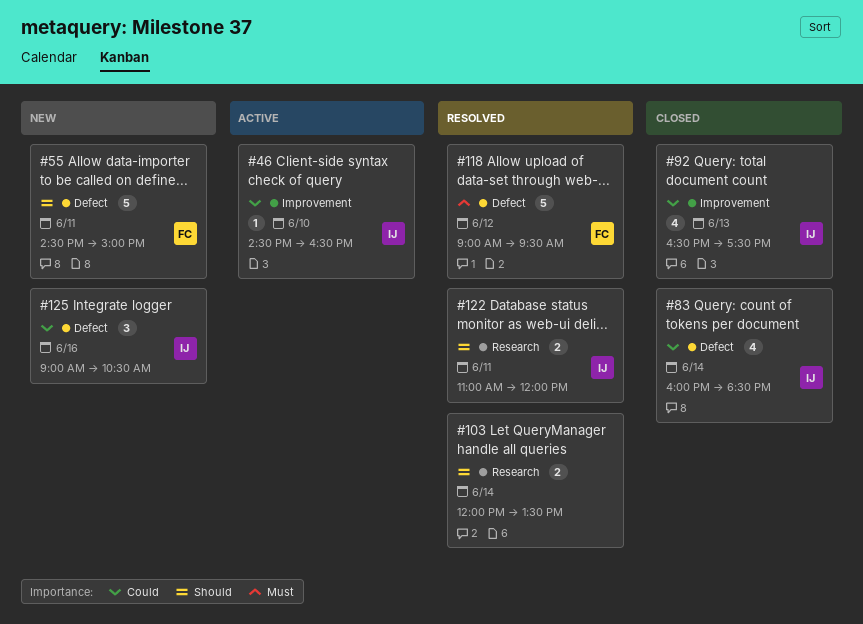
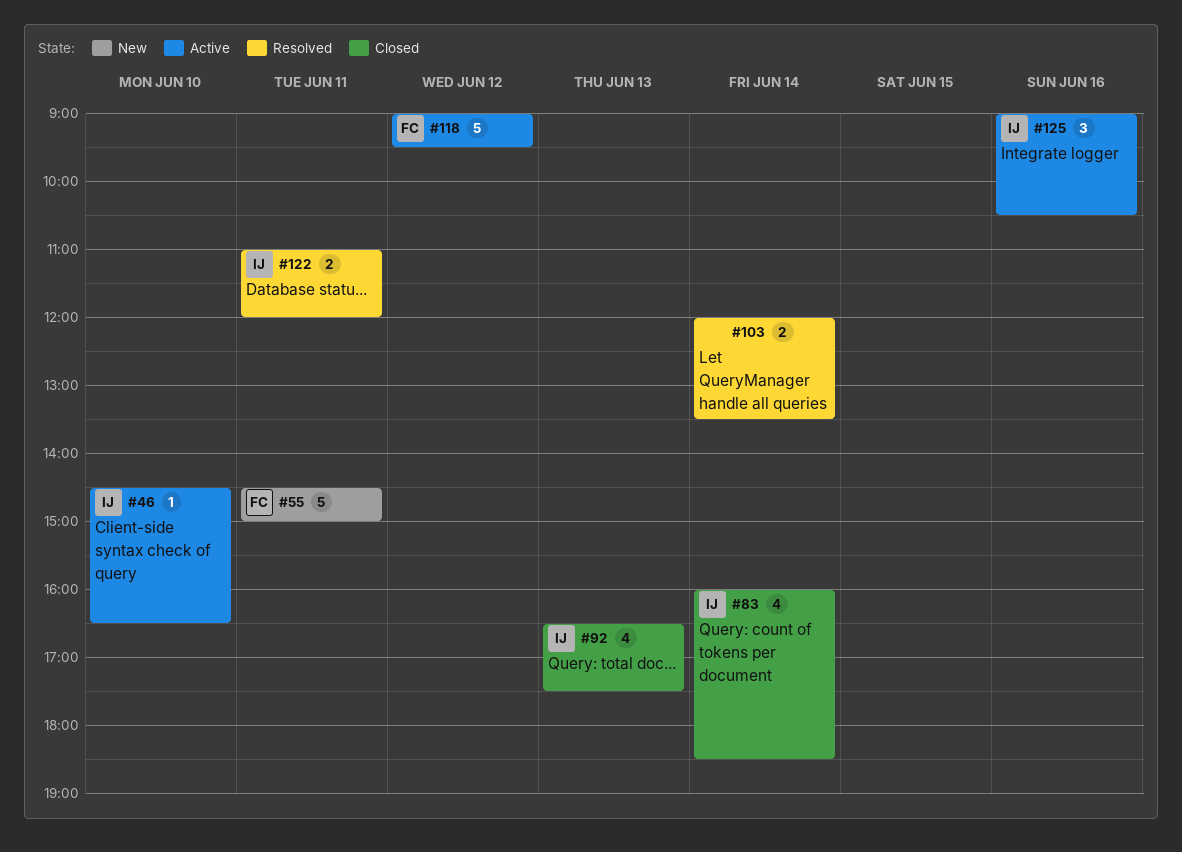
#118, status: Resolved -> Active
#125, status: New -> Active

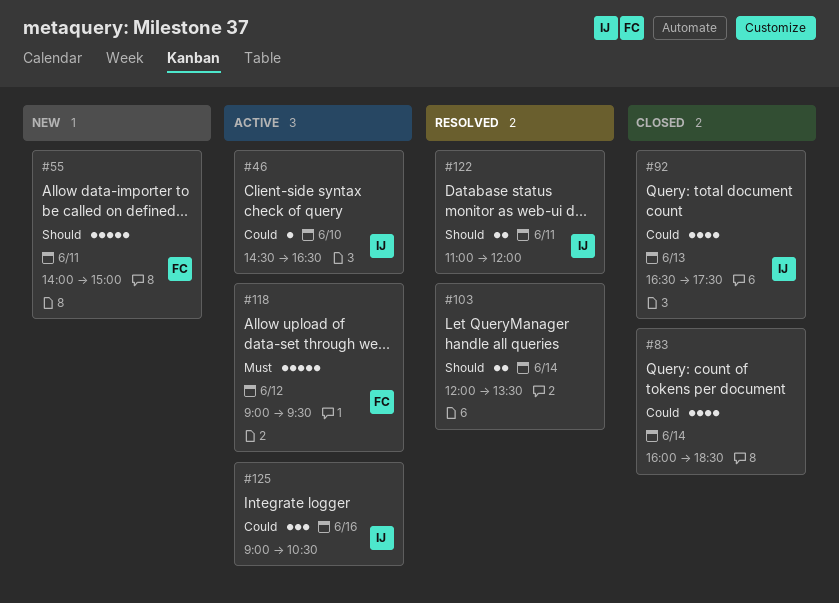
#55, begins: 14:30 -> 14:00
#83, owner: IJ -> none

